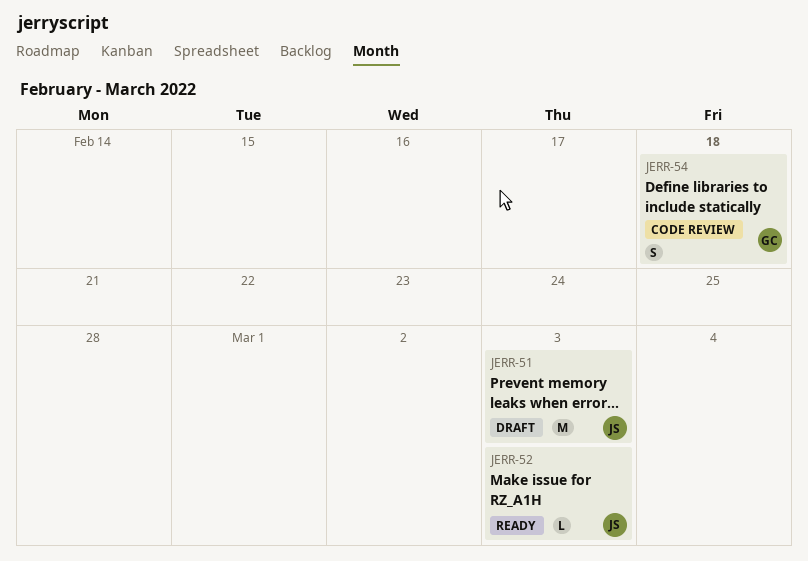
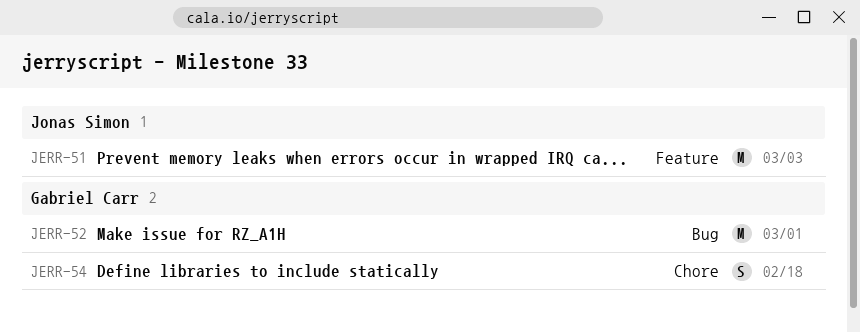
JERR-52, owner: Jonas Simon -> Gabriel Carr
JERR-52, estimate: L -> M
JERR-52, due: Mar 3 -> Mar 1

